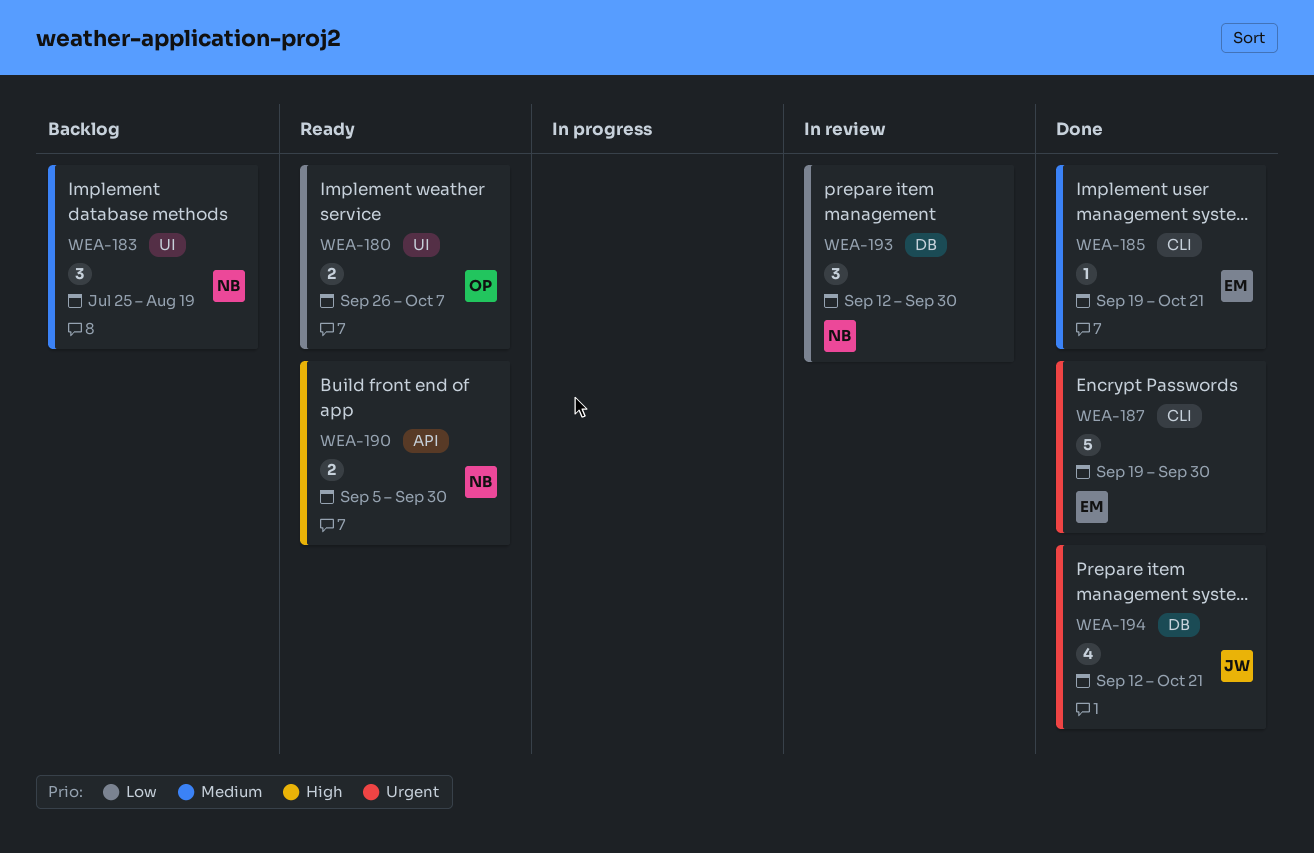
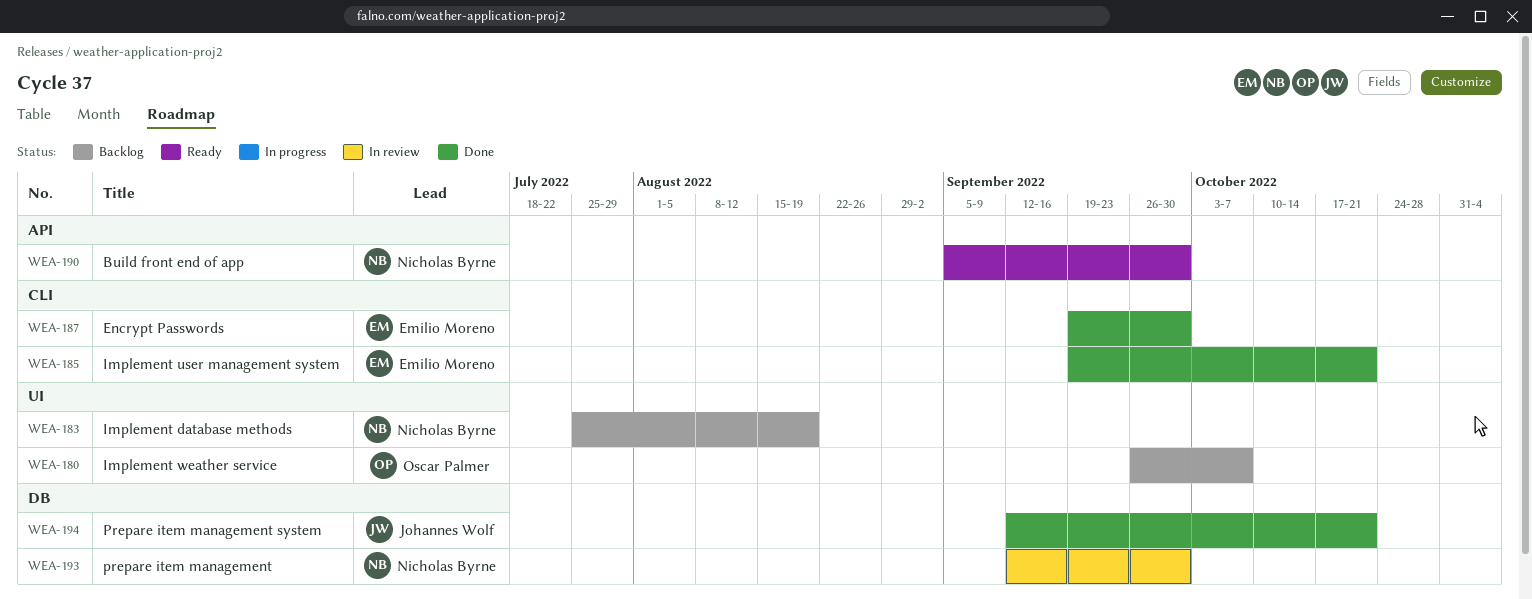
WEA-180, status: Ready -> Backlog

